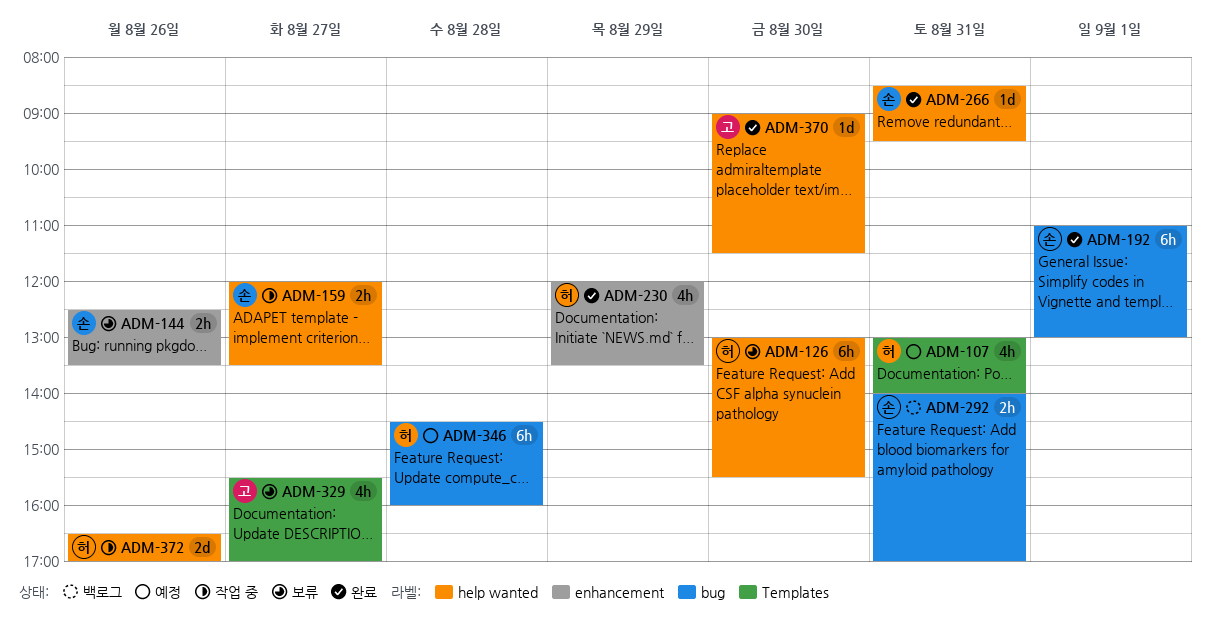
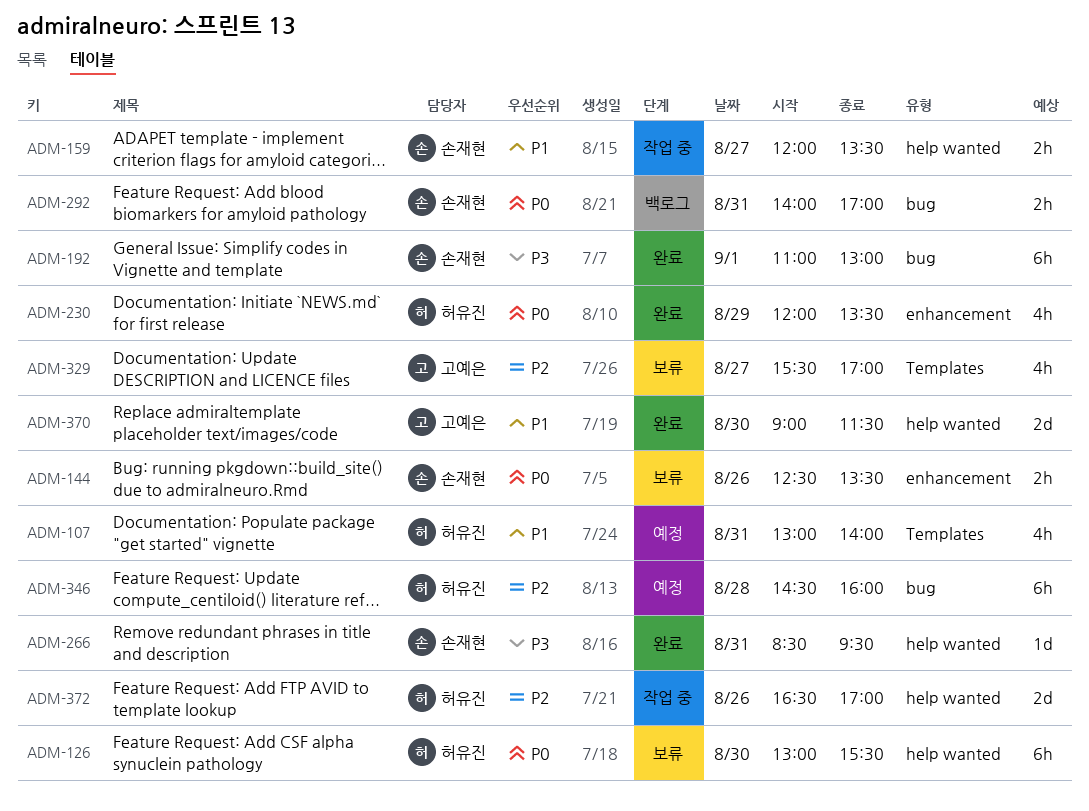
ADM-370, estimate: 1d -> 2d

